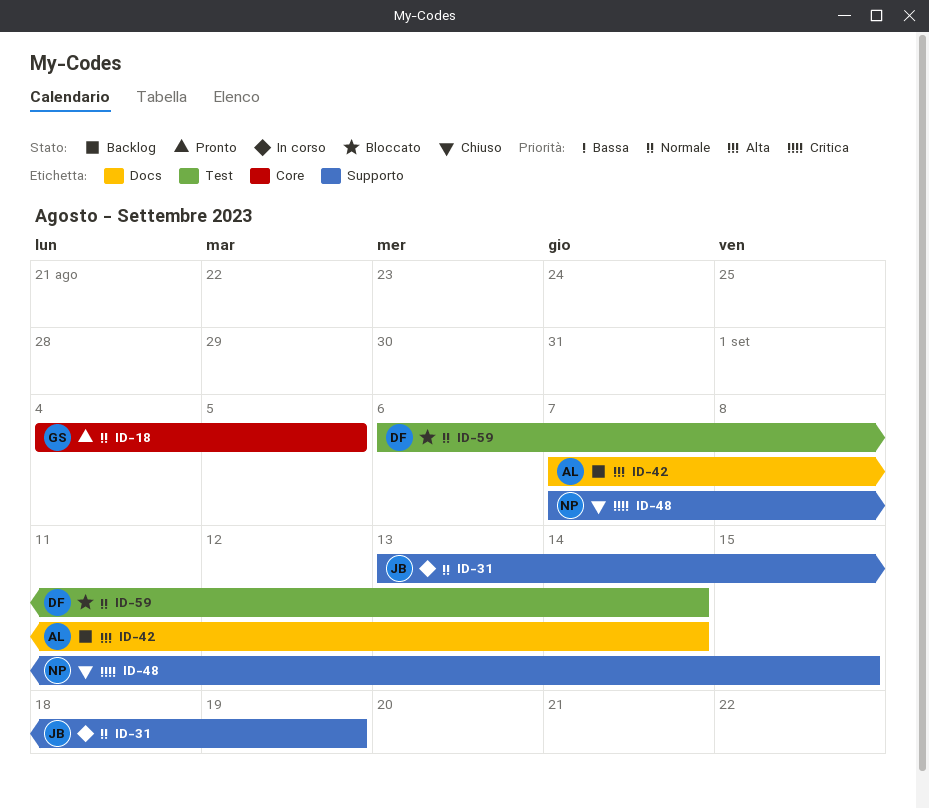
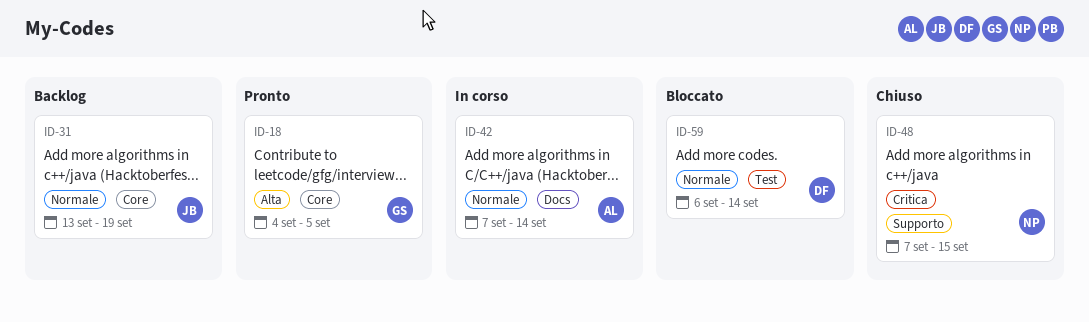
ID-18, priority: Normale -> Alta
ID-31, status: In corso -> Backlog
ID-31, label: Supporto -> Core
ID-42, status: Backlog -> In corso
ID-42, priority: Alta -> Normale

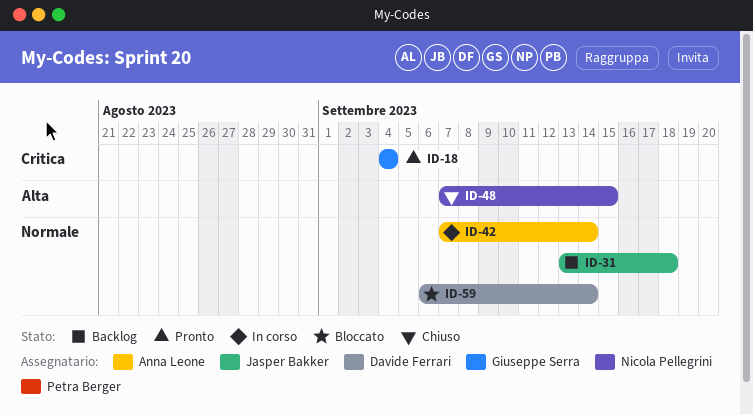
ID-18, priority: Alta -> Critica
ID-18, due: Sep 5 -> Sep 4
ID-31, due: Sep 19 -> Sep 18
ID-48, priority: Critica -> Alta

